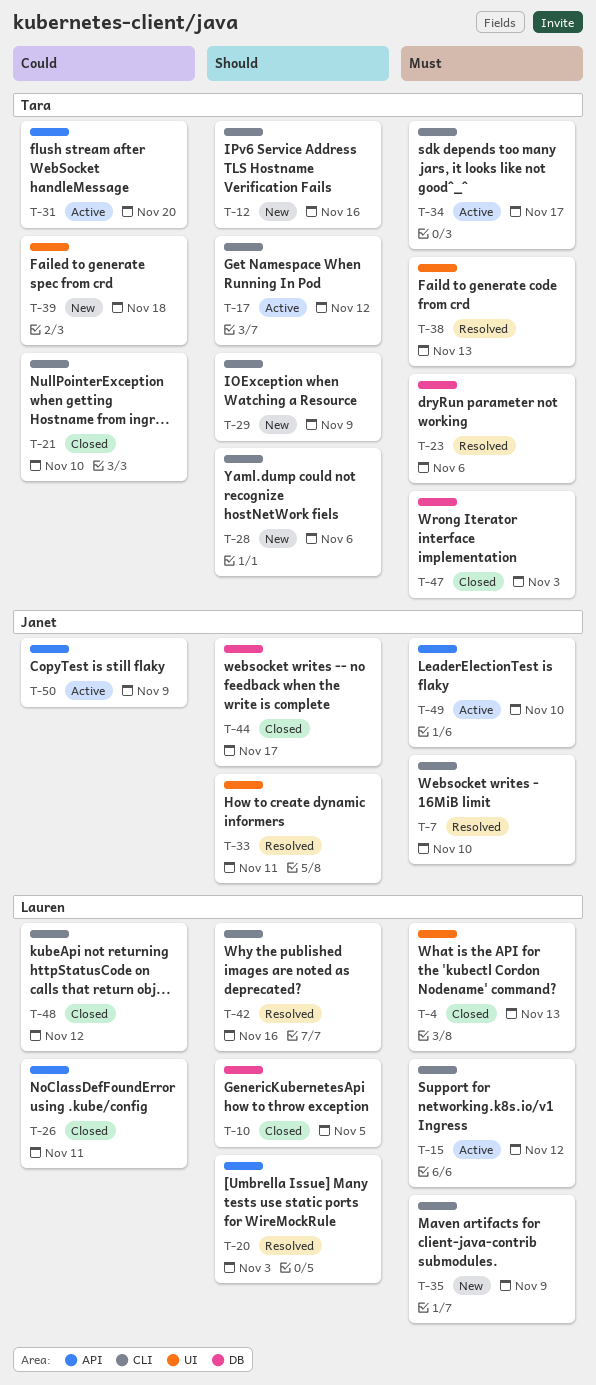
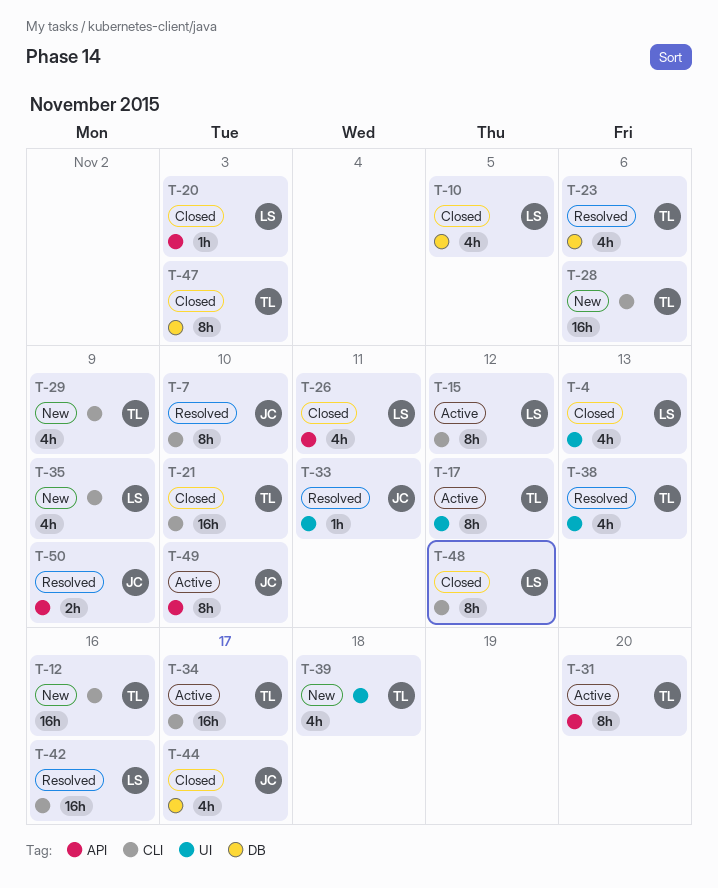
T-17, label: CLI -> UI
T-20, status: Resolved -> Closed
T-50, status: Active -> Resolved

